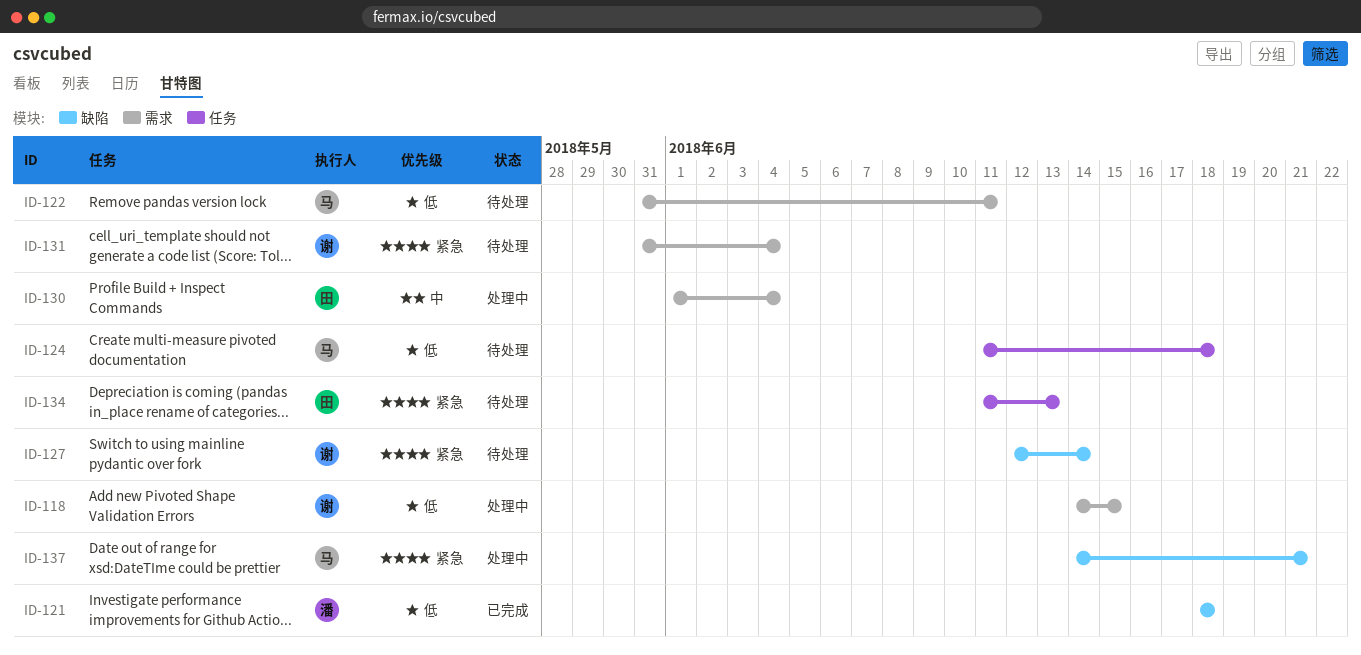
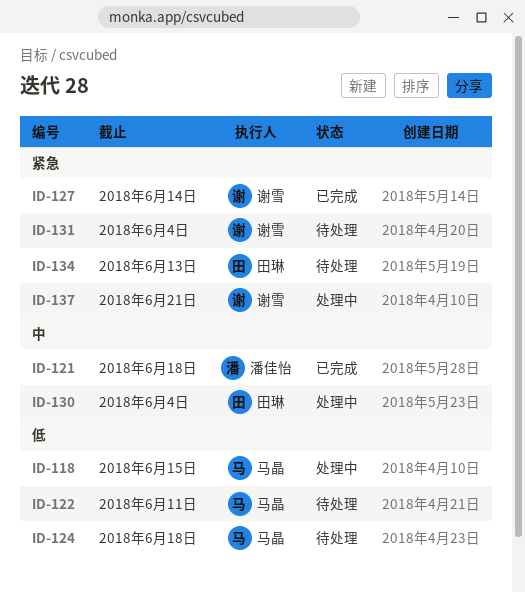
ID-118, owner: 谢雪 -> 马晶
ID-121, priority: 低 -> 中
ID-127, status: 待处理 -> 已完成
ID-137, owner: 马晶 -> 谢雪

